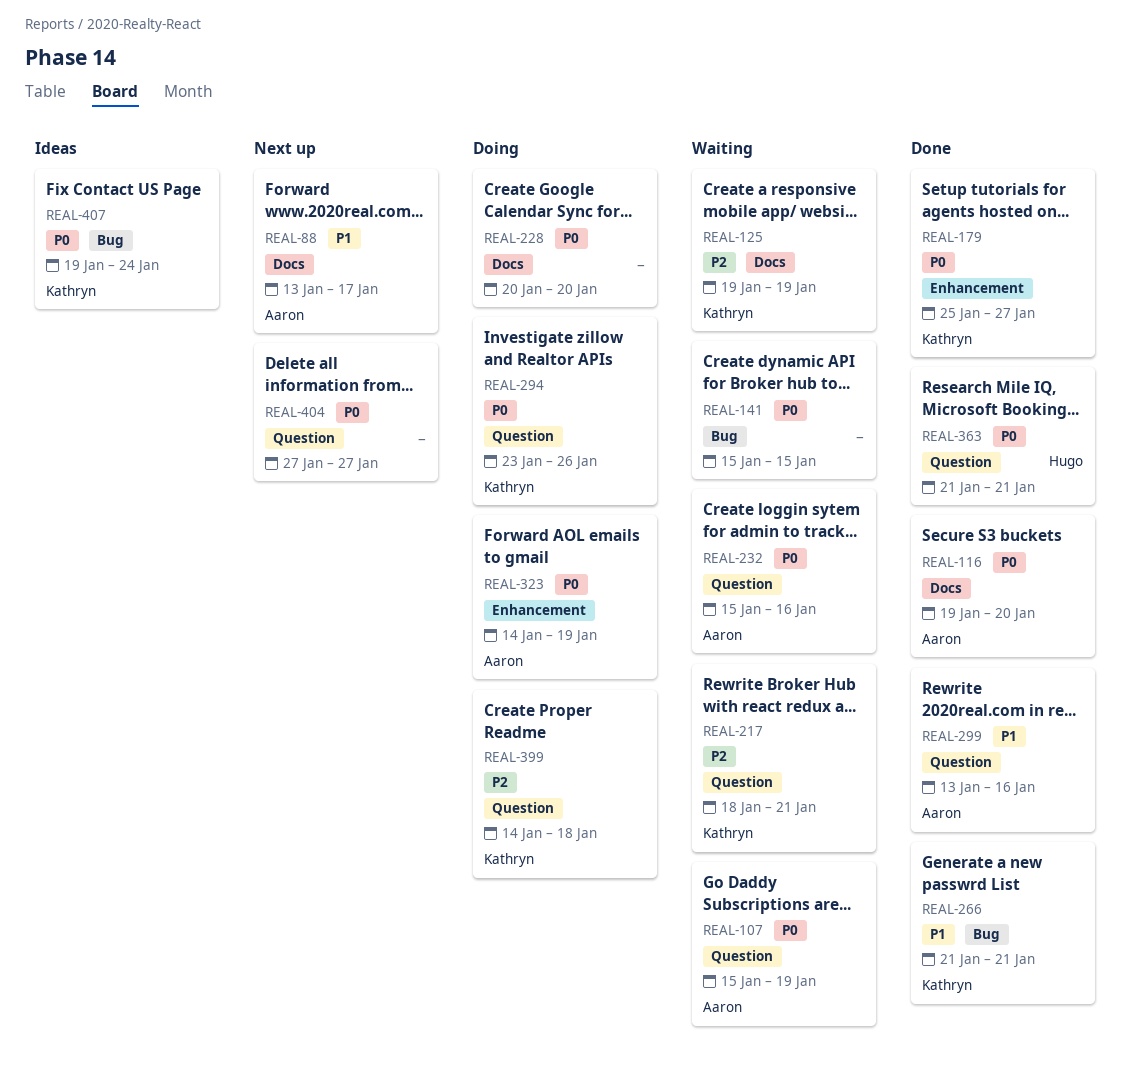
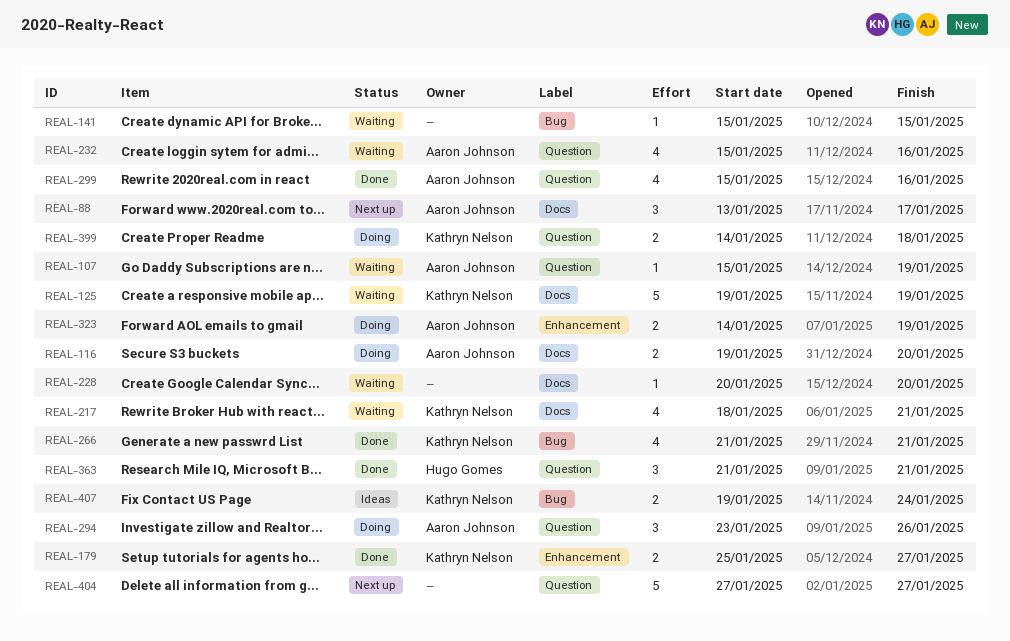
REAL-116, status: Done -> Doing
REAL-217, label: Question -> Docs
REAL-228, status: Doing -> Waiting
REAL-294, owner: Kathryn Nelson -> Aaron Johnson
REAL-299, start: Jan 13 -> Jan 15

